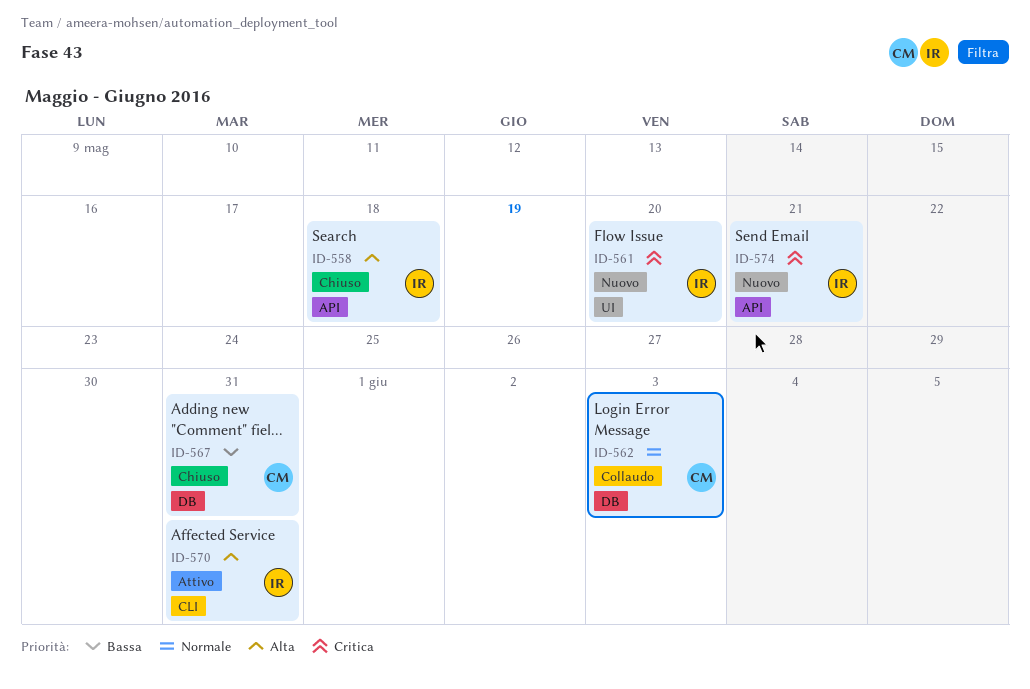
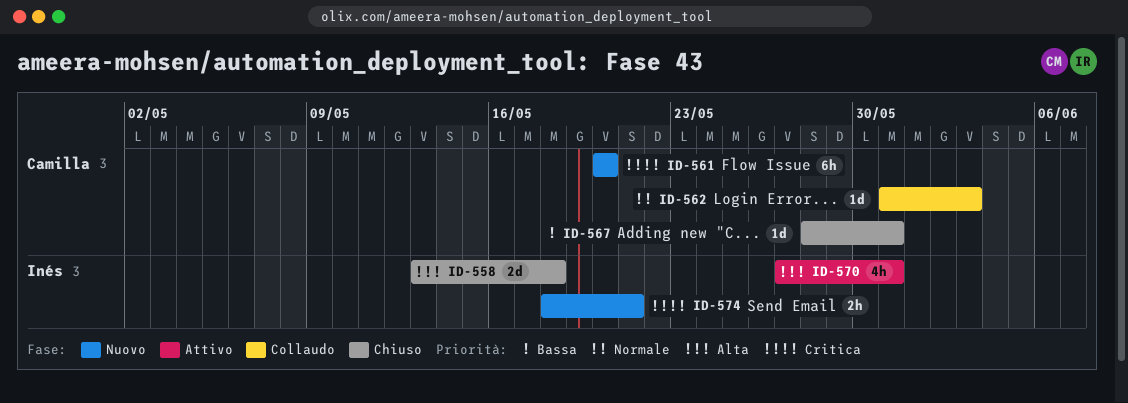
ID-561, owner: Inés -> Camilla

